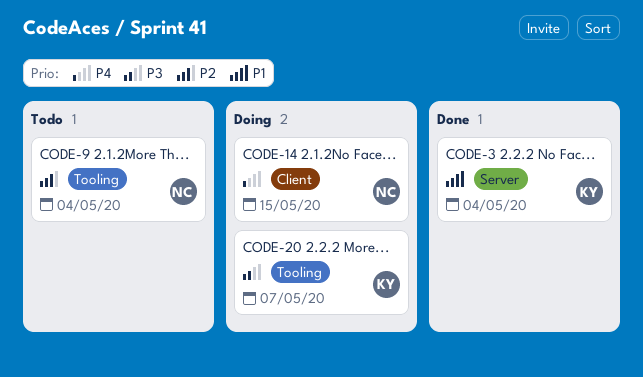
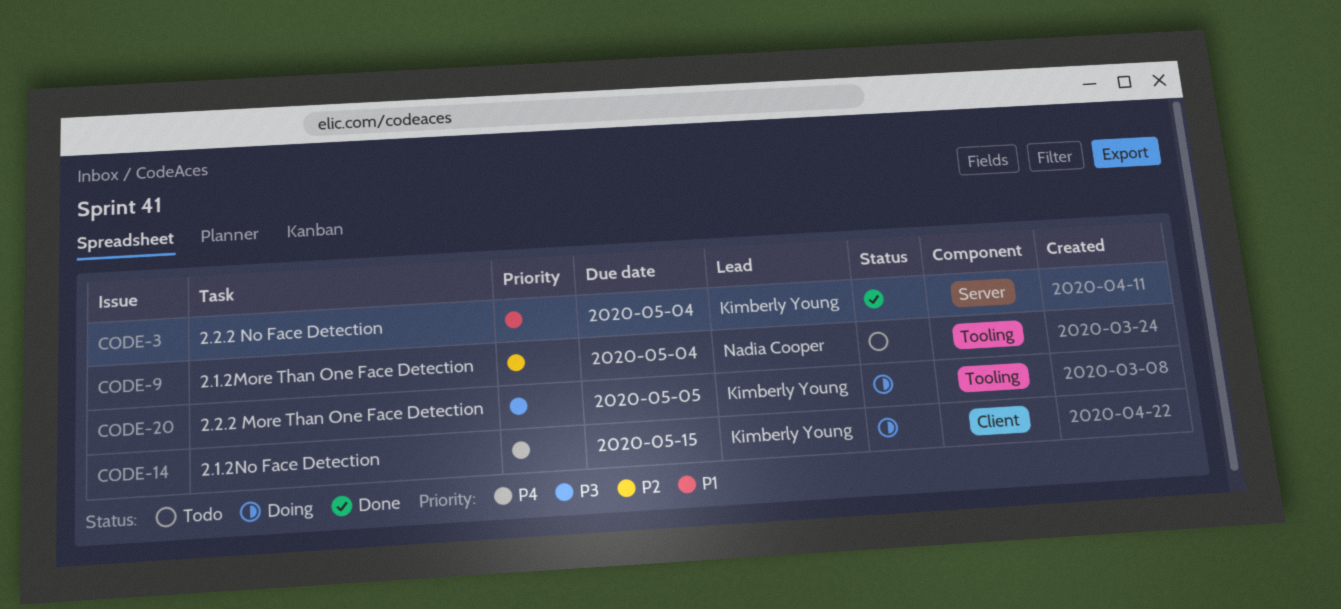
CODE-14, owner: Nadia Cooper -> Kimberly Young
CODE-20, due: May 7 -> May 5

